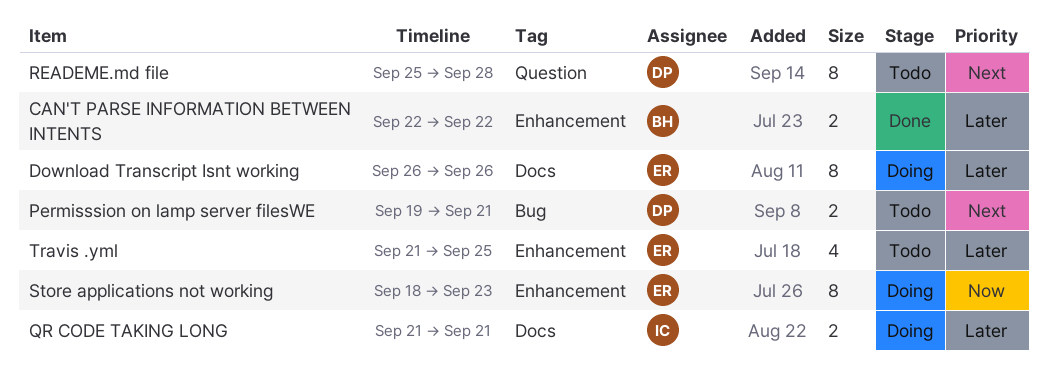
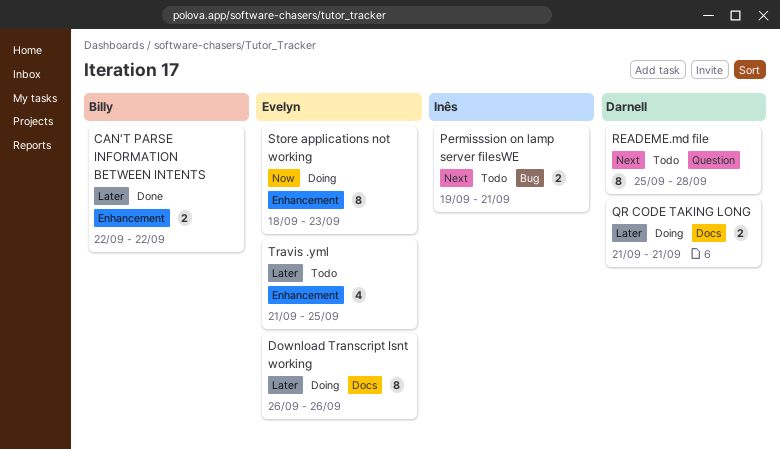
Permisssion on lamp server filesWE, owner: Darnell -> Inês
QR CODE TAKING LONG, owner: Inês -> Darnell

